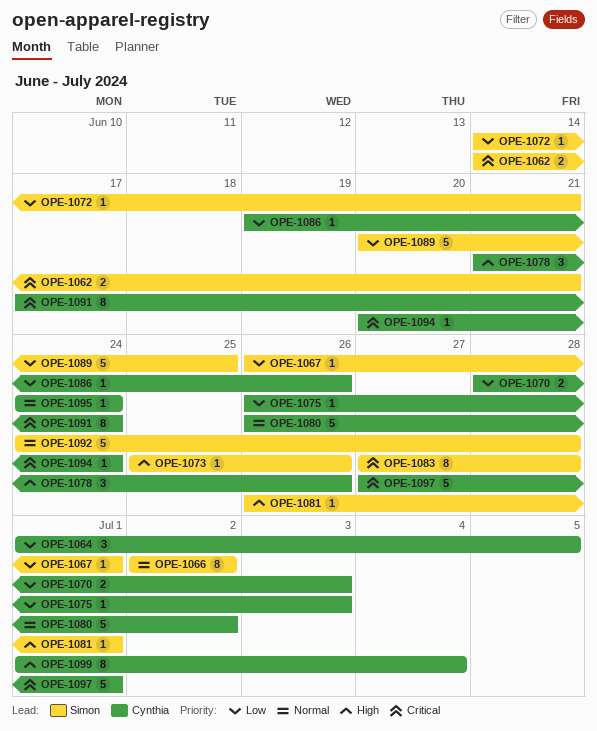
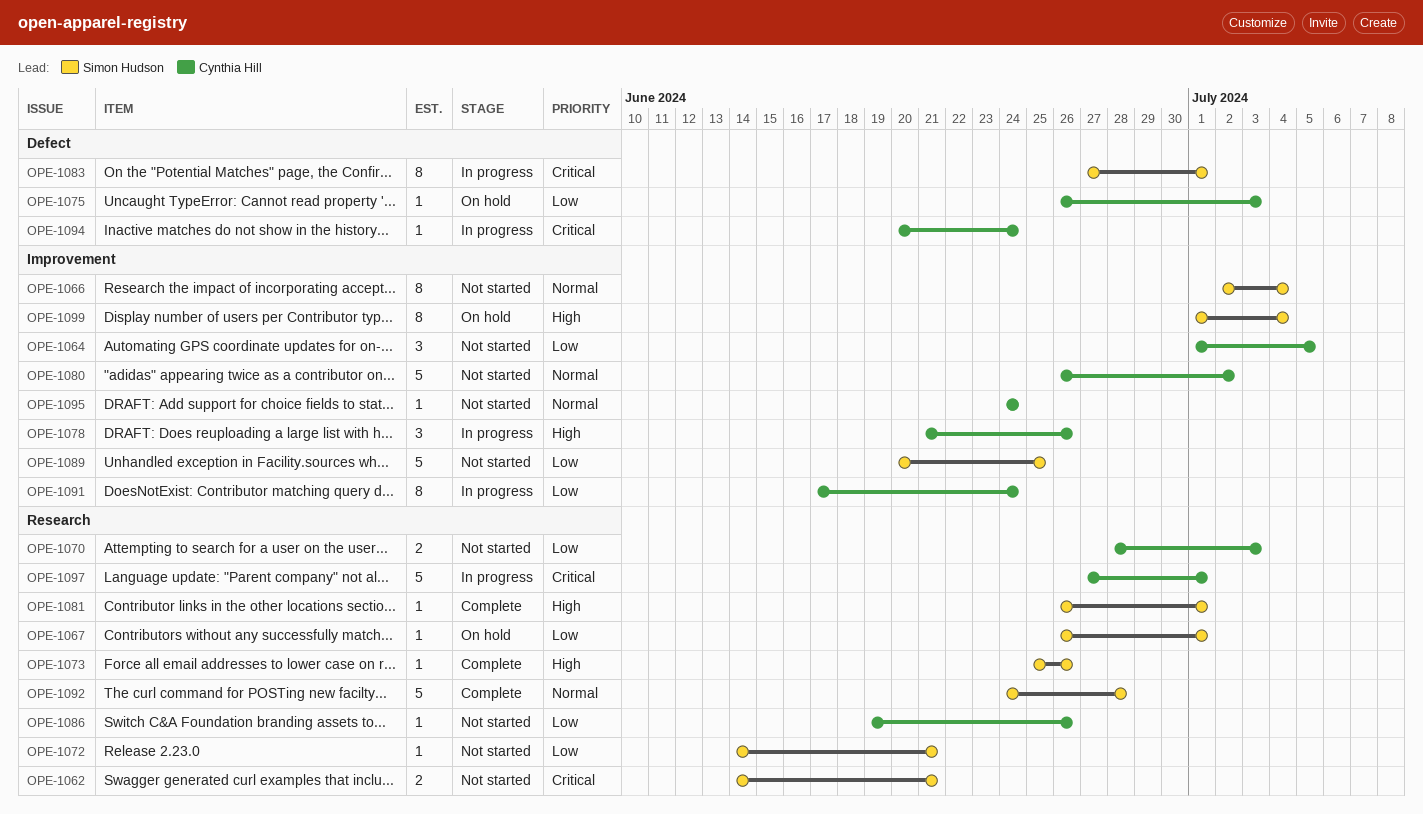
OPE-1066, due: Jul 2 -> Jul 4
OPE-1083, due: Jun 28 -> Jul 1
OPE-1091, priority: Critical -> Low
OPE-1099, owner: Cynthia Hill -> Simon Hudson

